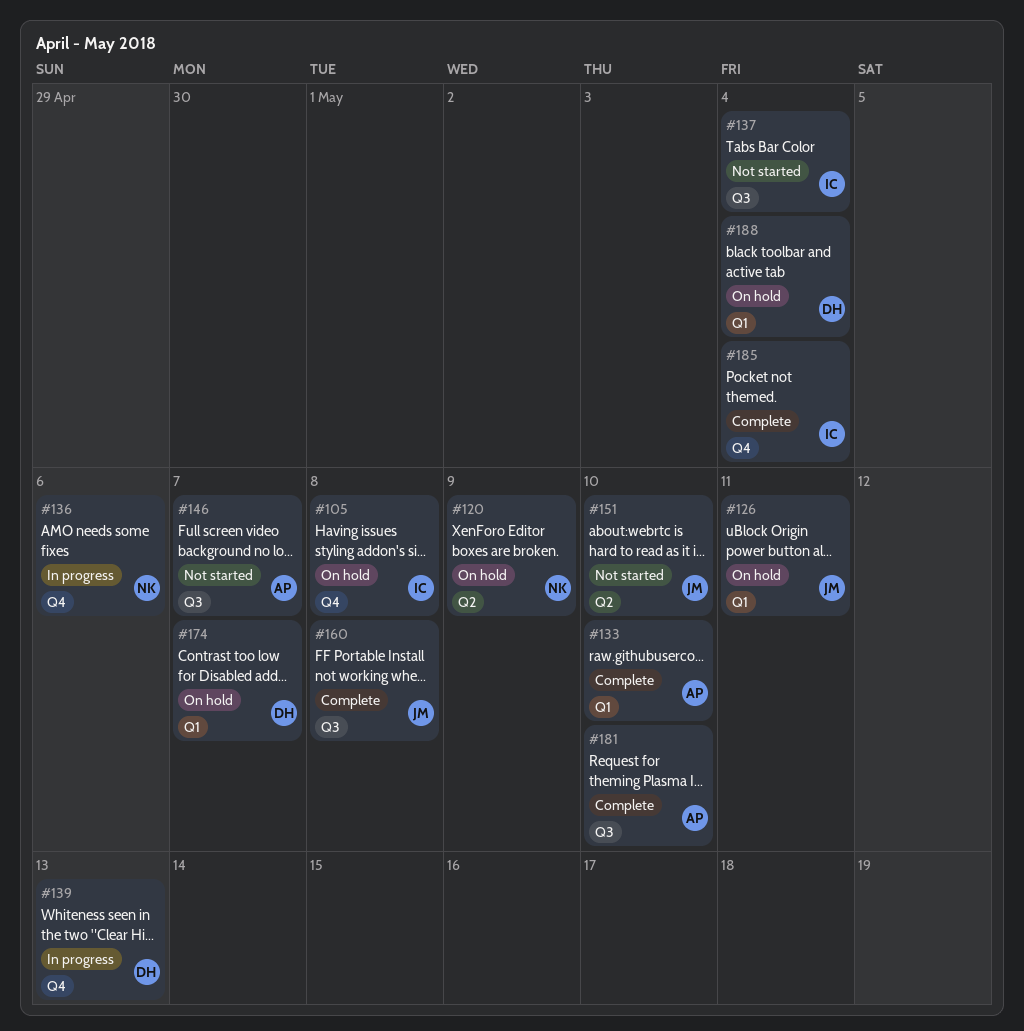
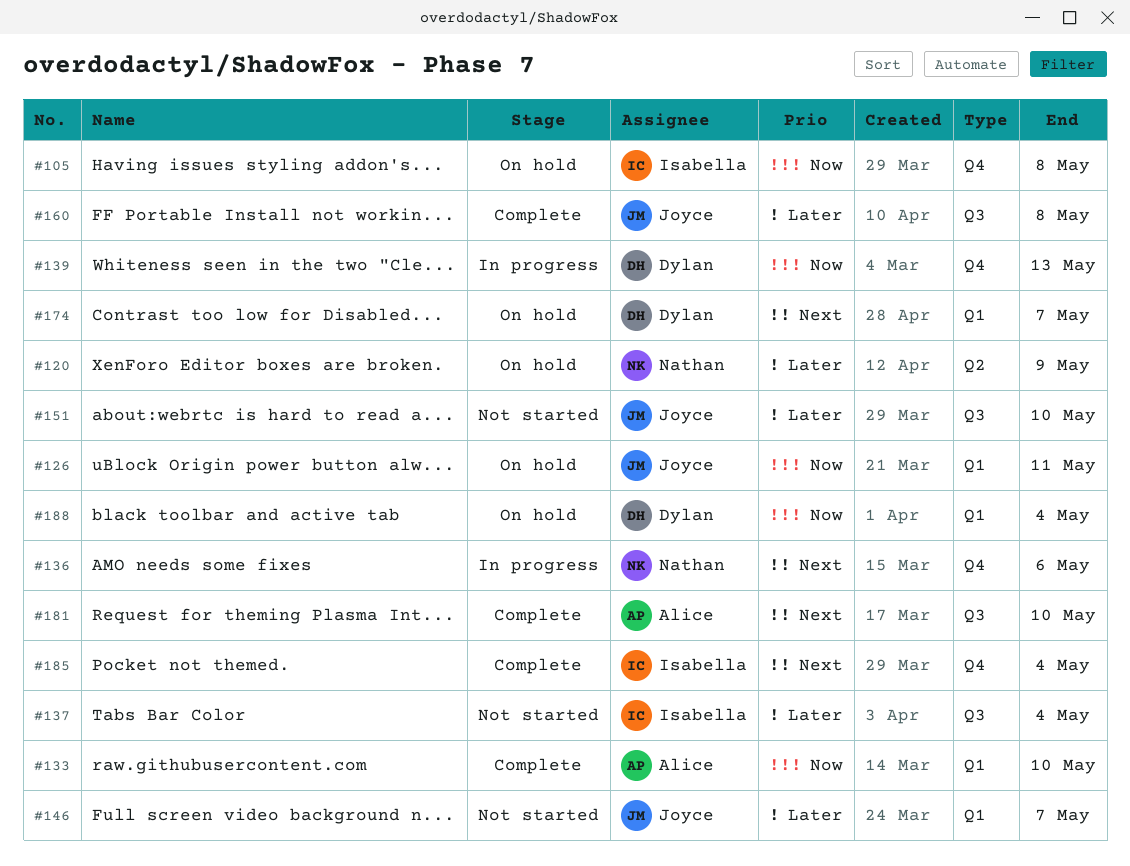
#146, owner: Alice -> Joyce
#146, label: Q3 -> Q1
#151, label: Q2 -> Q3

